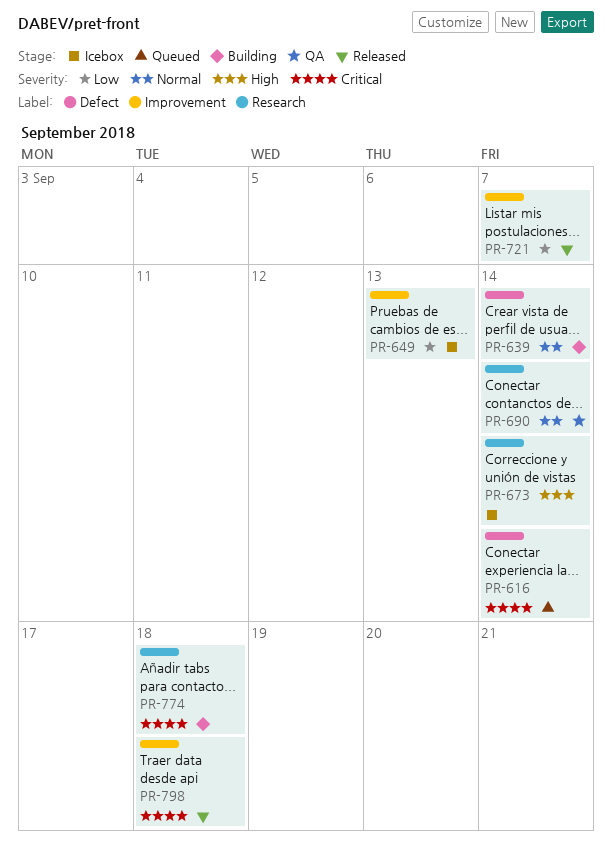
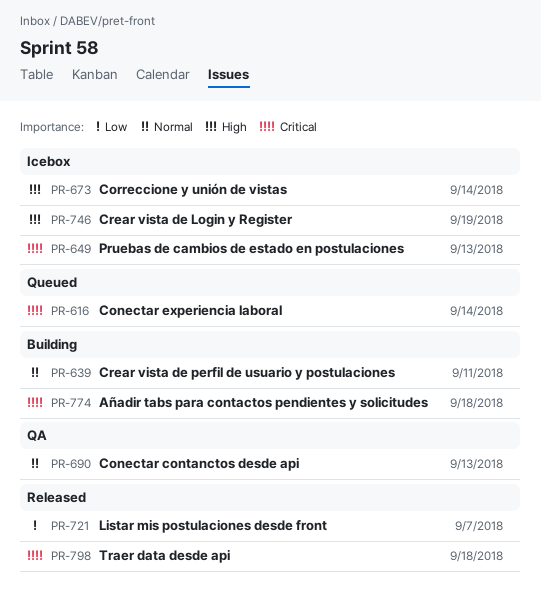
PR-639, due: Sep 14 -> Sep 11
PR-649, priority: Low -> Critical
PR-690, due: Sep 14 -> Sep 13
PR-746: none -> present

